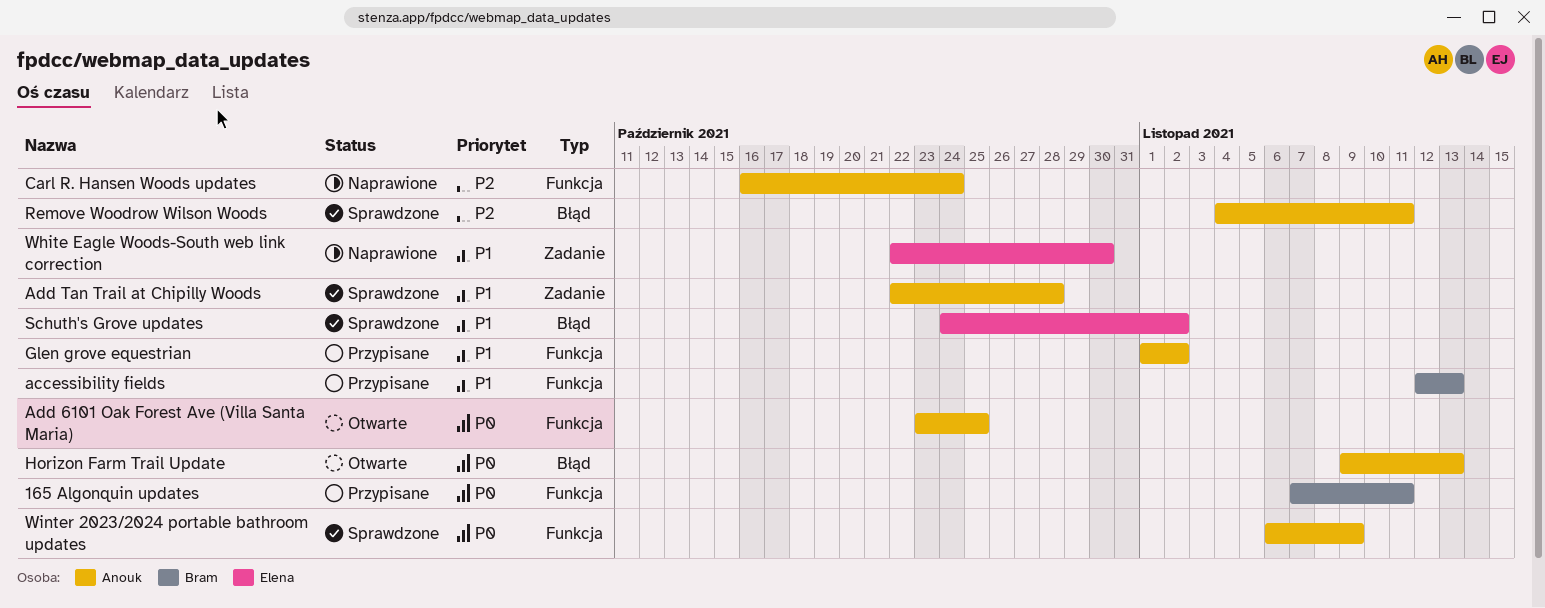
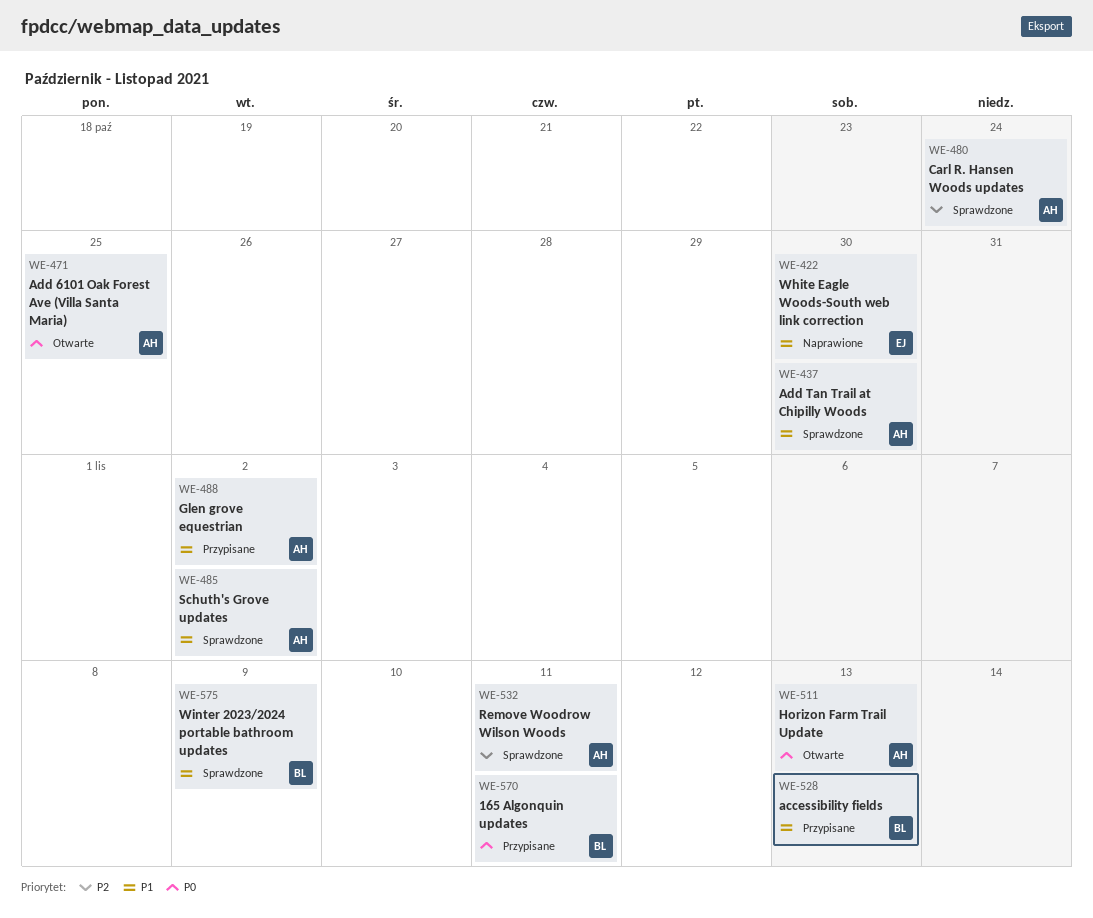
Add Tan Trail at Chipilly Woods, due: Oct 28 -> Oct 30
Carl R. Hansen Woods updates, status: Naprawione -> Sprawdzone
Schuth's Grove updates, owner: Elena -> Anouk
Winter 2023/2024 portable bathroom updates, owner: Anouk -> Bram
Winter 2023/2024 portable bathroom updates, priority: P0 -> P1

